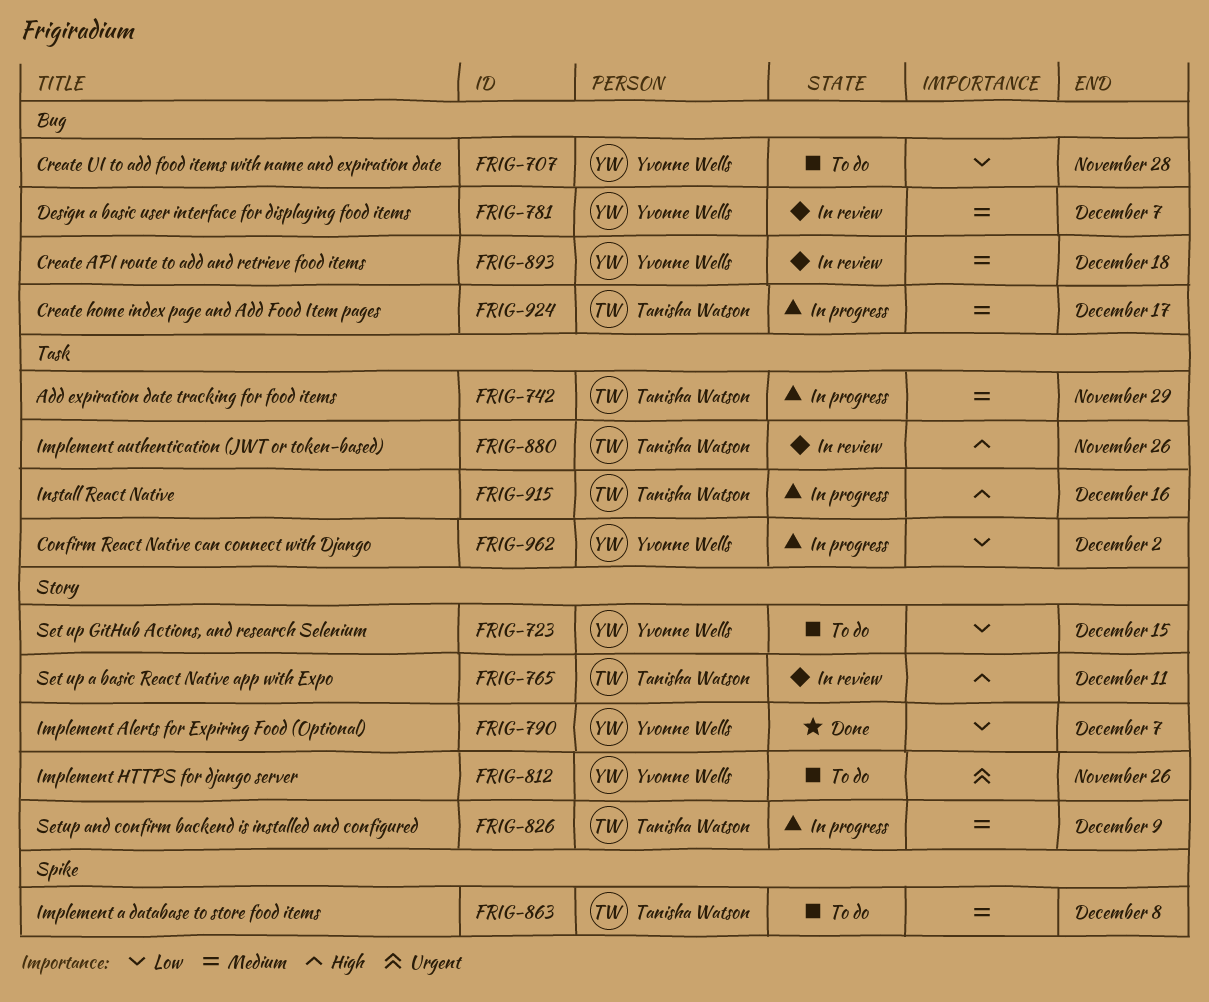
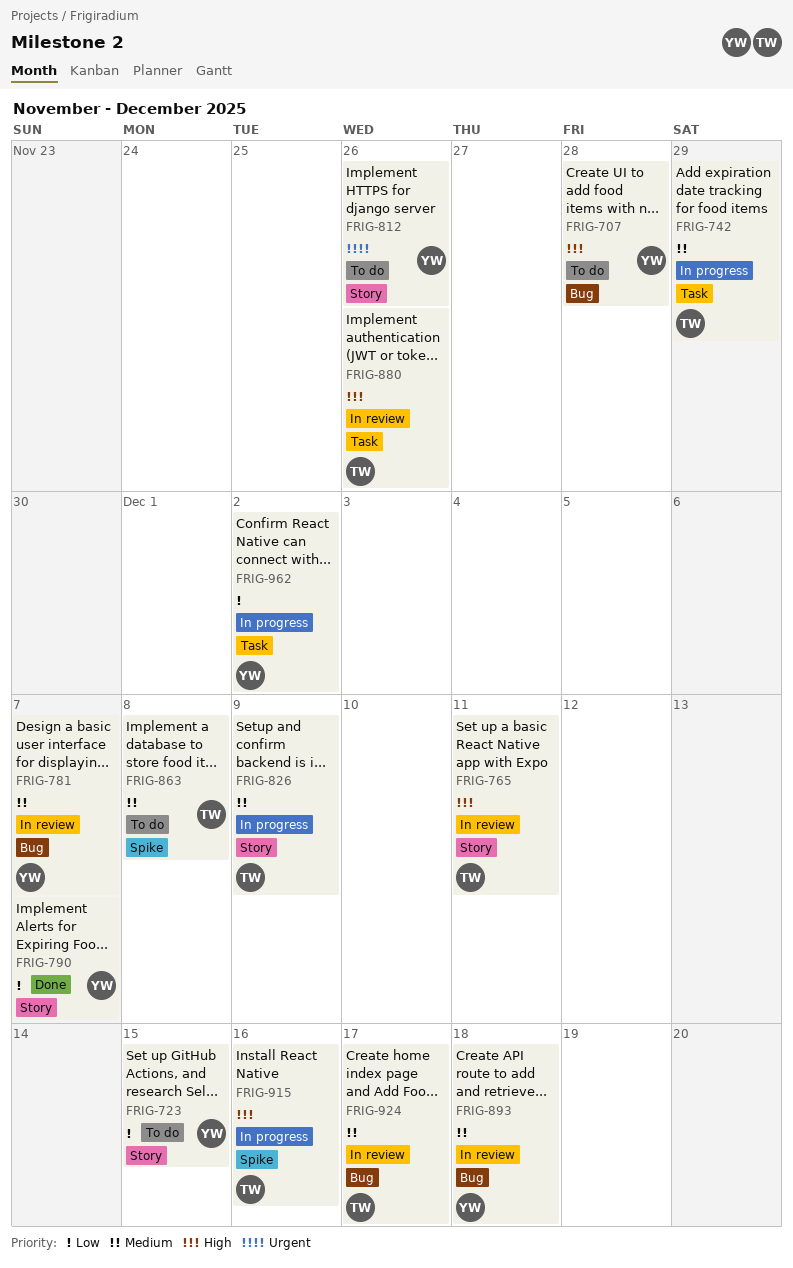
FRIG-707, priority: Low -> High
FRIG-915, label: Task -> Spike
FRIG-924, status: In progress -> In review

